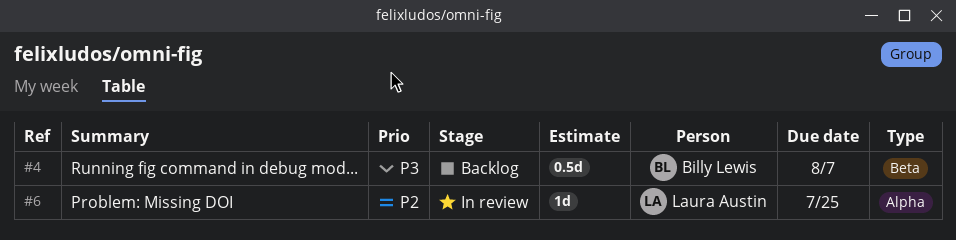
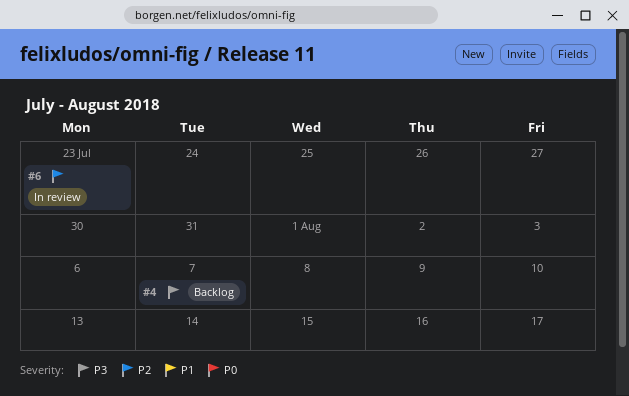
#6, due: Jul 25 -> Jul 23

